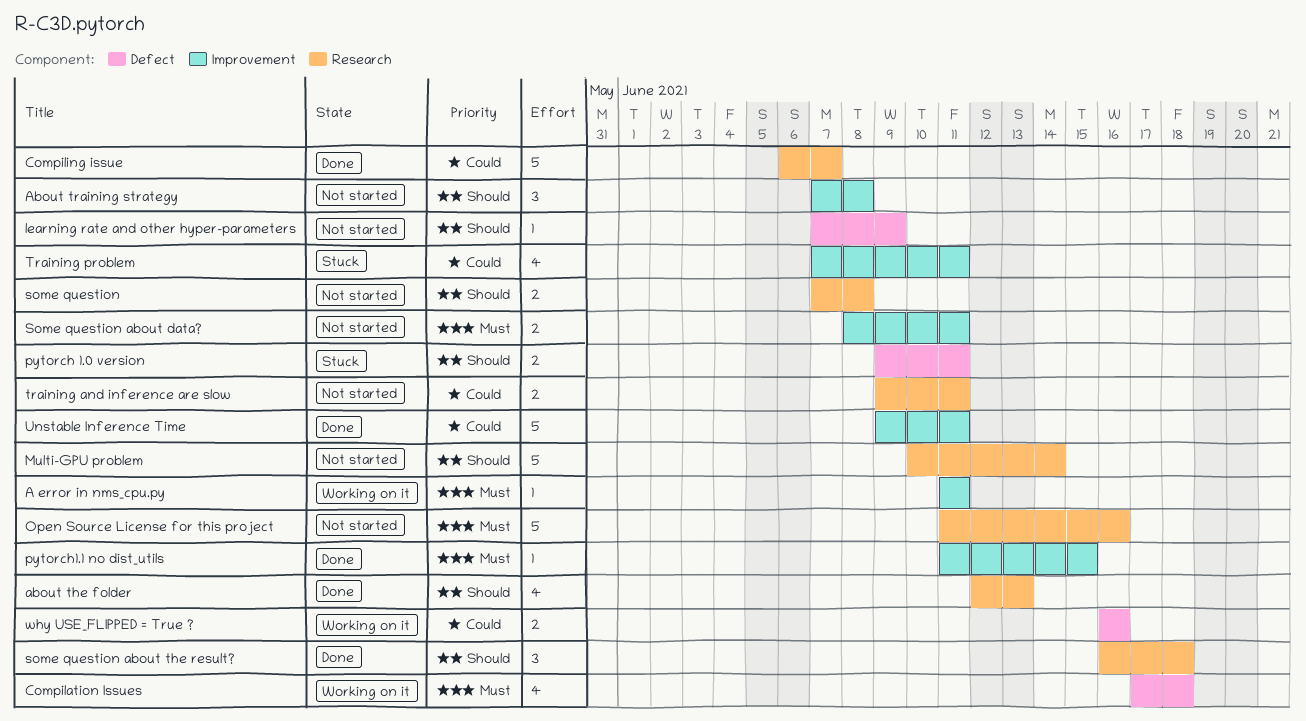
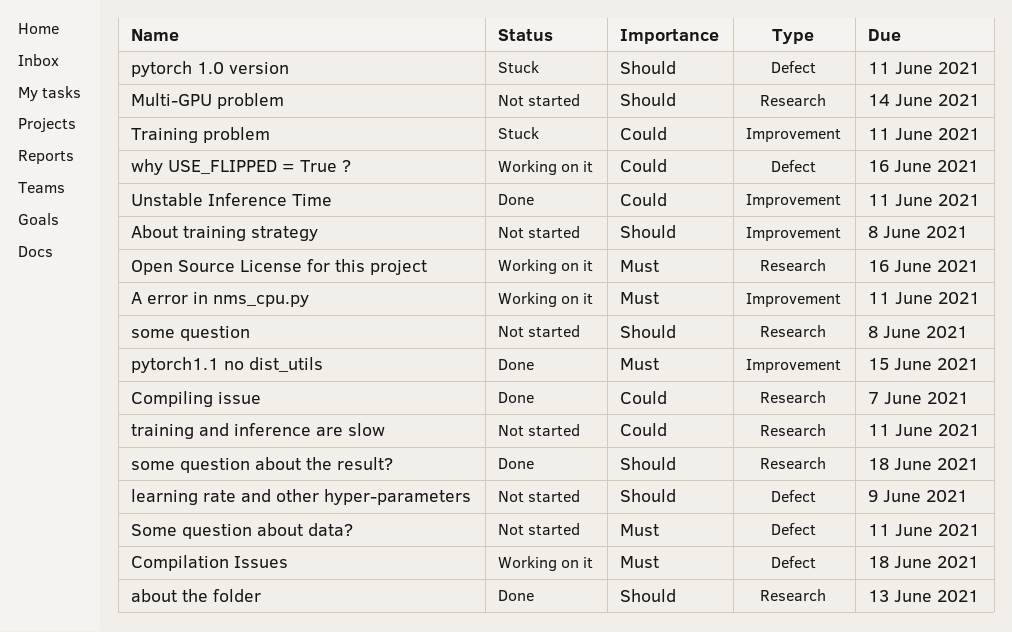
Open Source License for this project, status: Not started -> Working on it
Some question about data?, label: Improvement -> Defect

